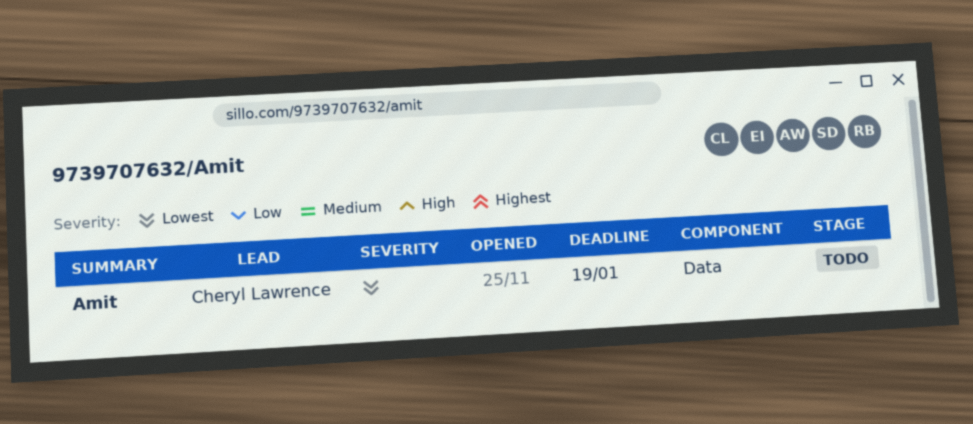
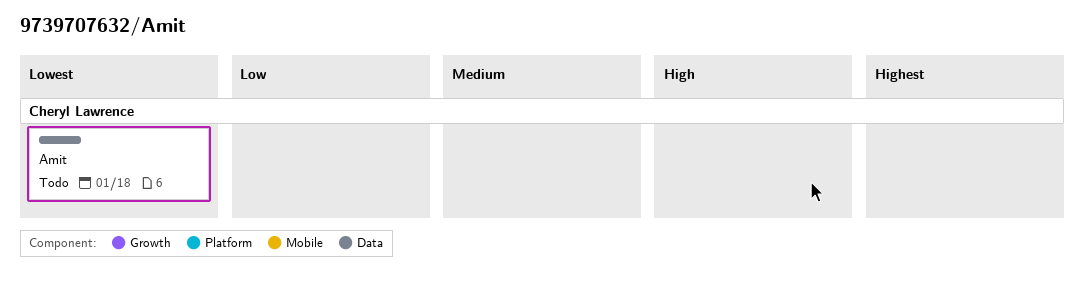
Amit, due: Jan 19 -> Jan 18

